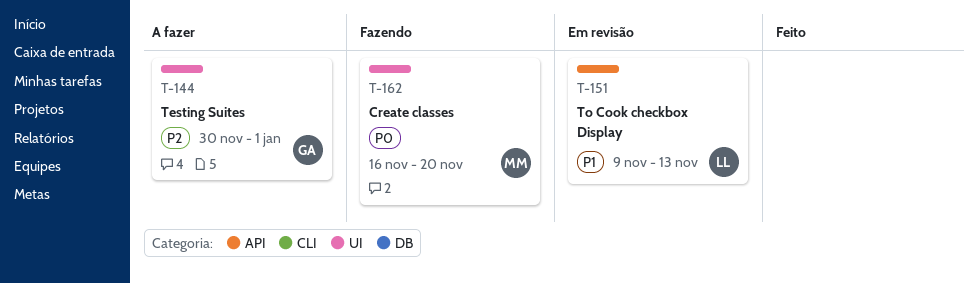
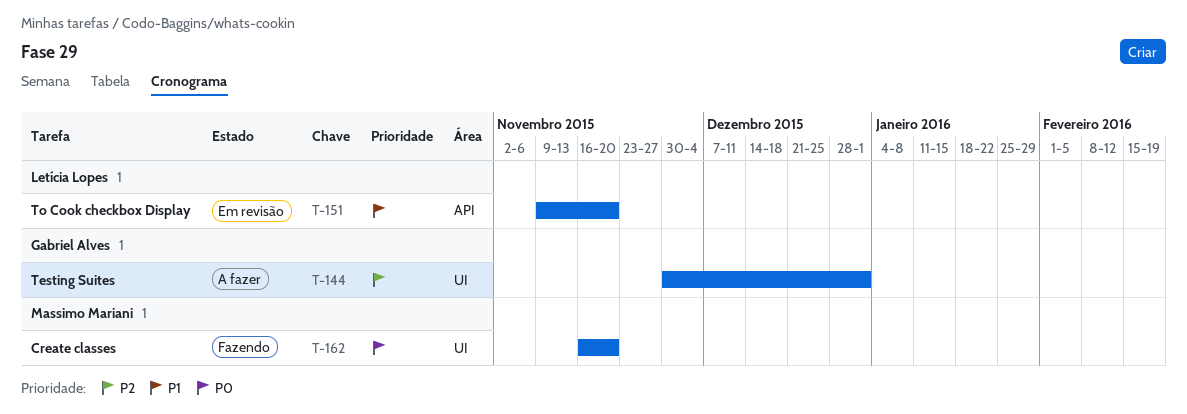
T-151, due: Nov 13 -> Nov 20

